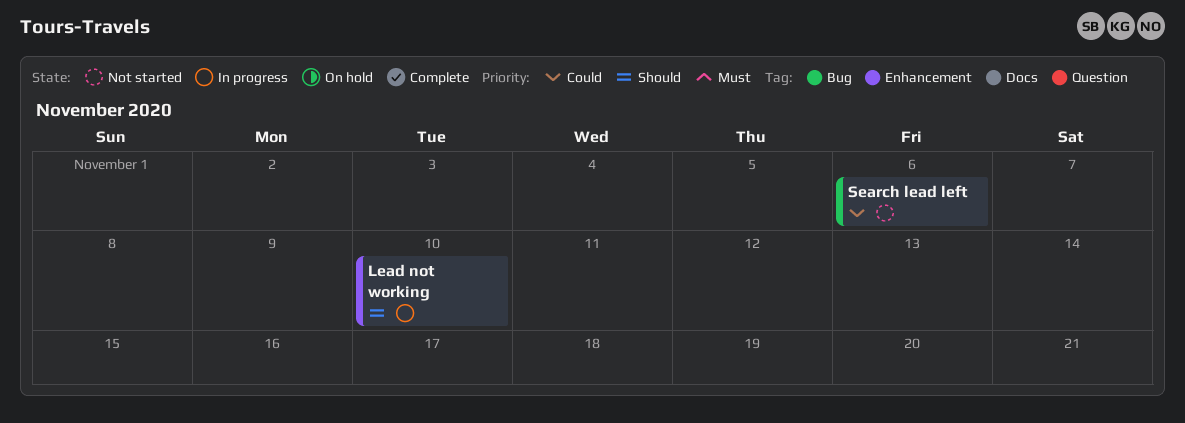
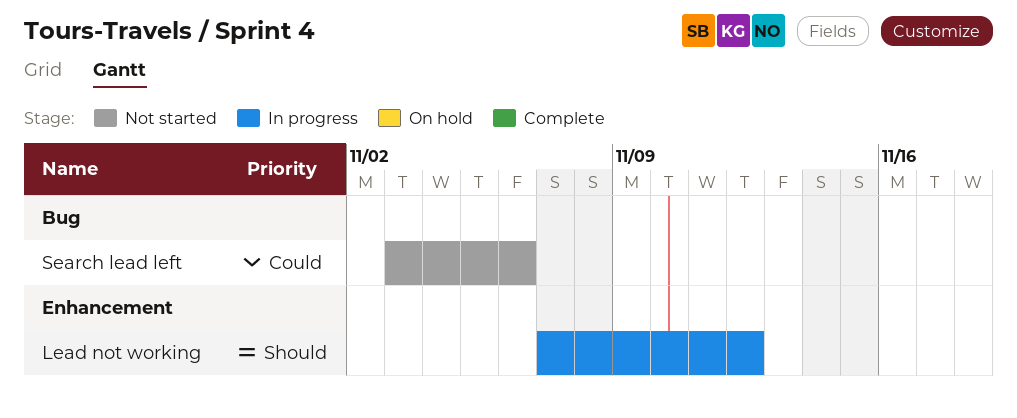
Lead not working, due: Nov 10 -> Nov 12

